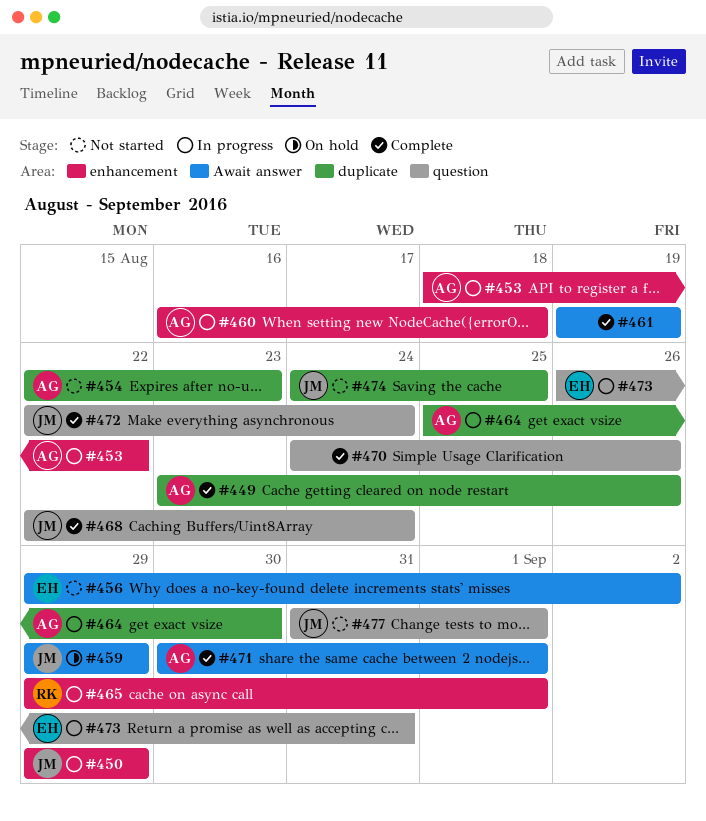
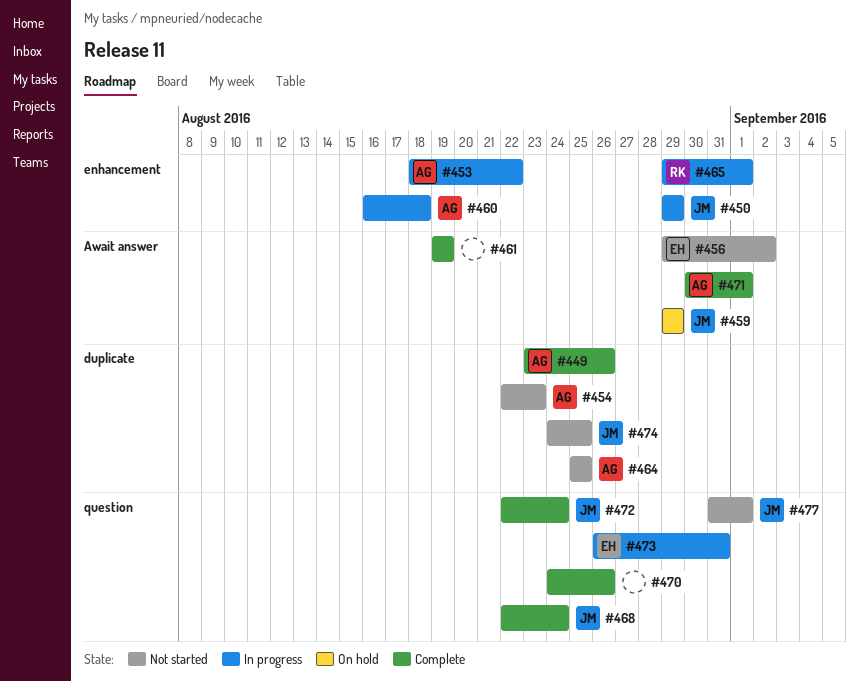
#464, status: In progress -> Not started
#464, due: Aug 30 -> Aug 25

